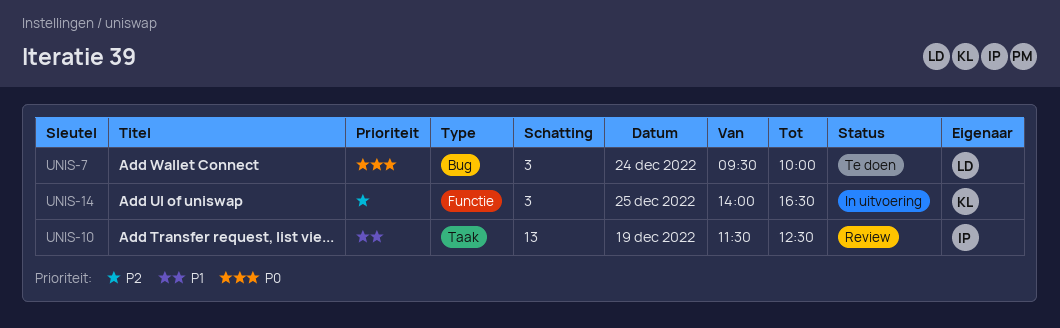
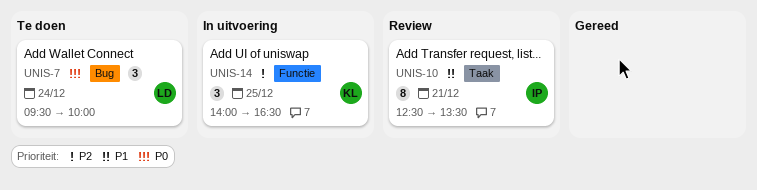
UNIS-10, estimate: 13 -> 8
UNIS-10, day: Dec 19 -> Dec 21
UNIS-10, begins: 11:30 -> 12:30
UNIS-10, ends: 12:30 -> 13:30

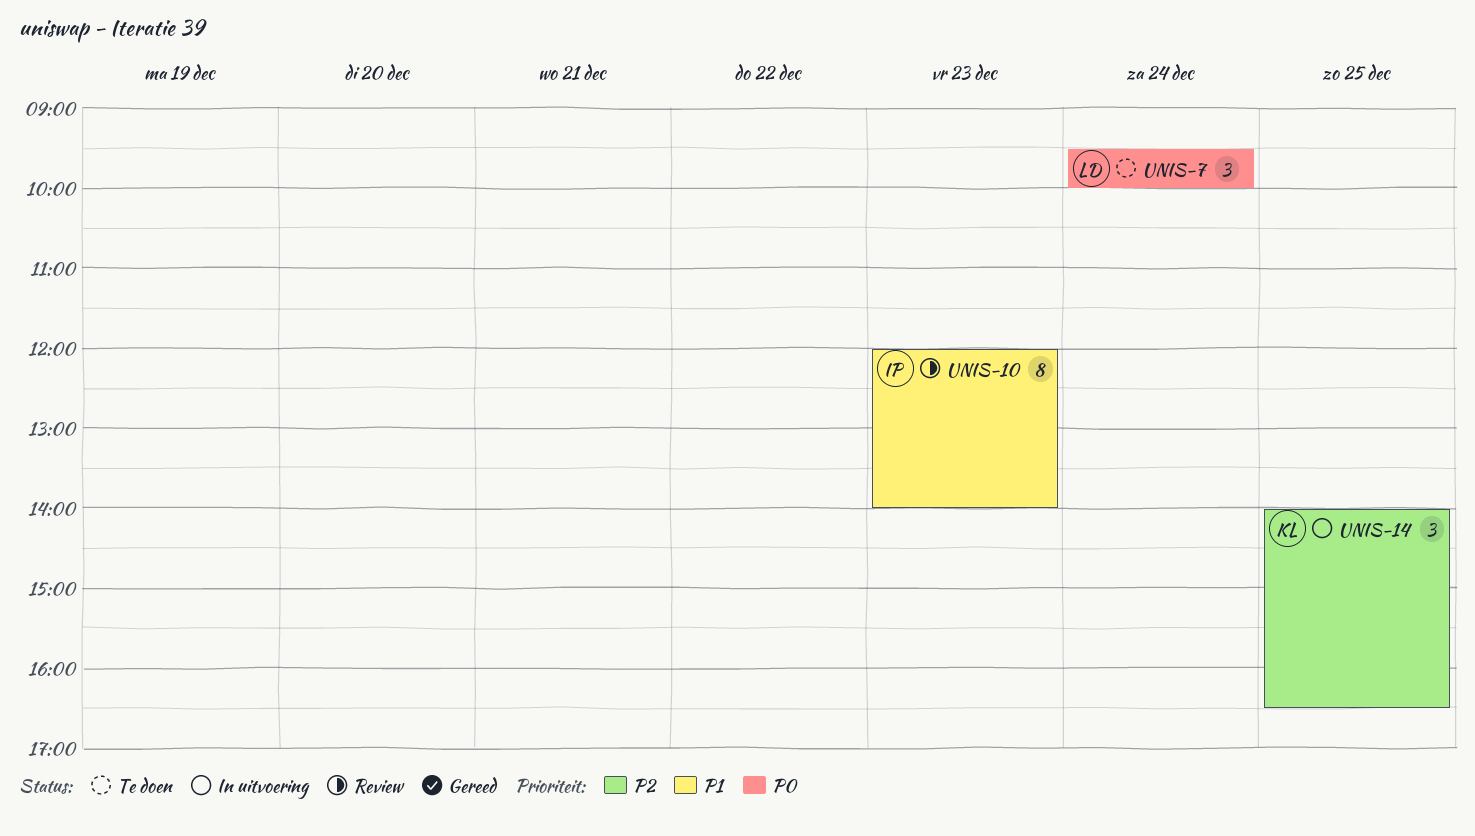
UNIS-10, day: Dec 21 -> Dec 23
UNIS-10, begins: 12:30 -> 12:00
UNIS-10, ends: 13:30 -> 14:00

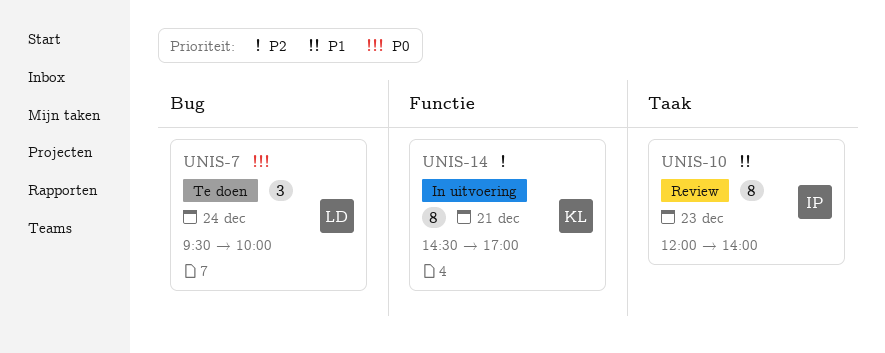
UNIS-14, estimate: 3 -> 8
UNIS-14, day: Dec 25 -> Dec 21
UNIS-14, begins: 14:00 -> 14:30
UNIS-14, ends: 16:30 -> 17:00

